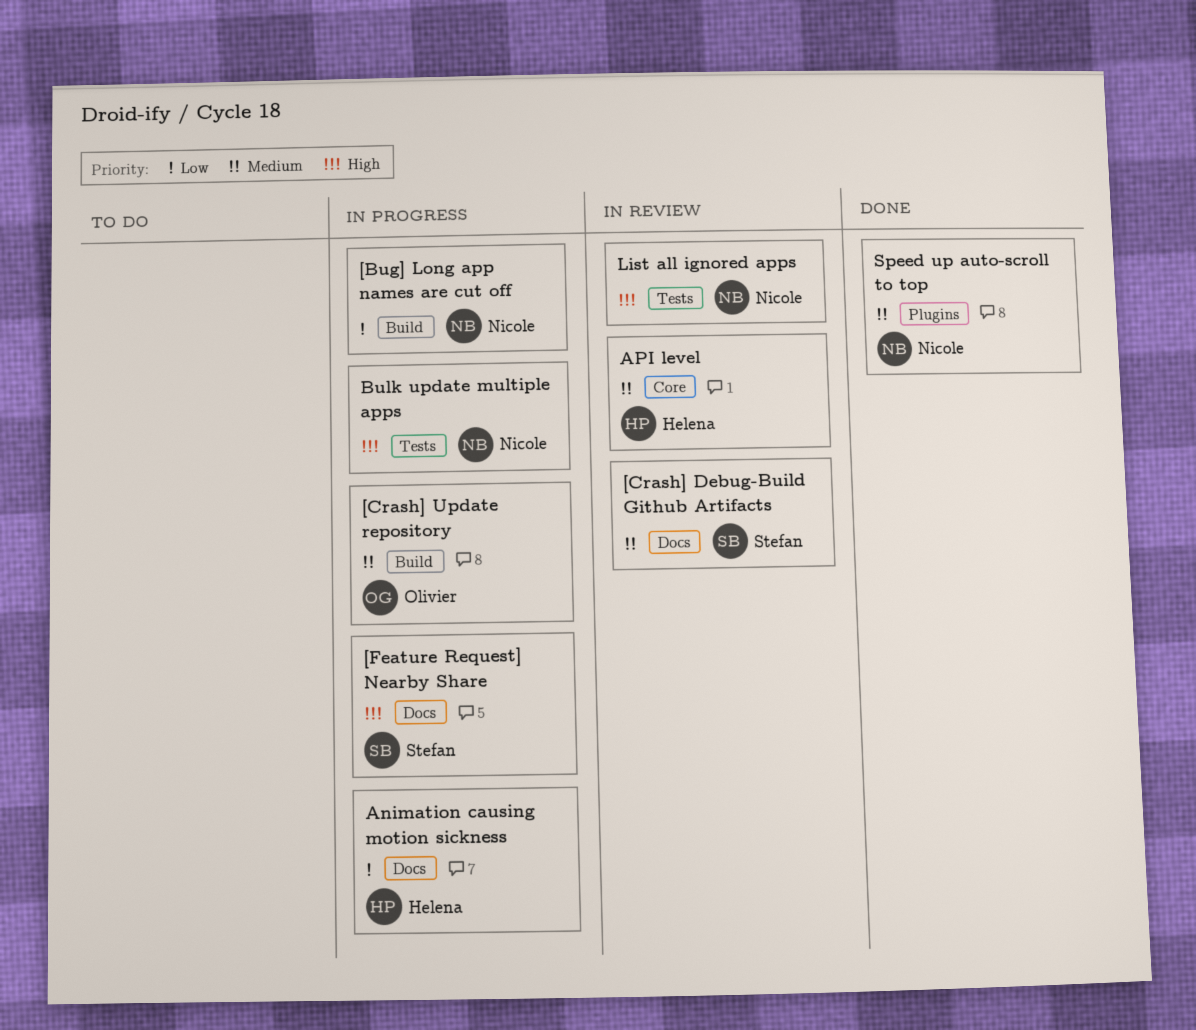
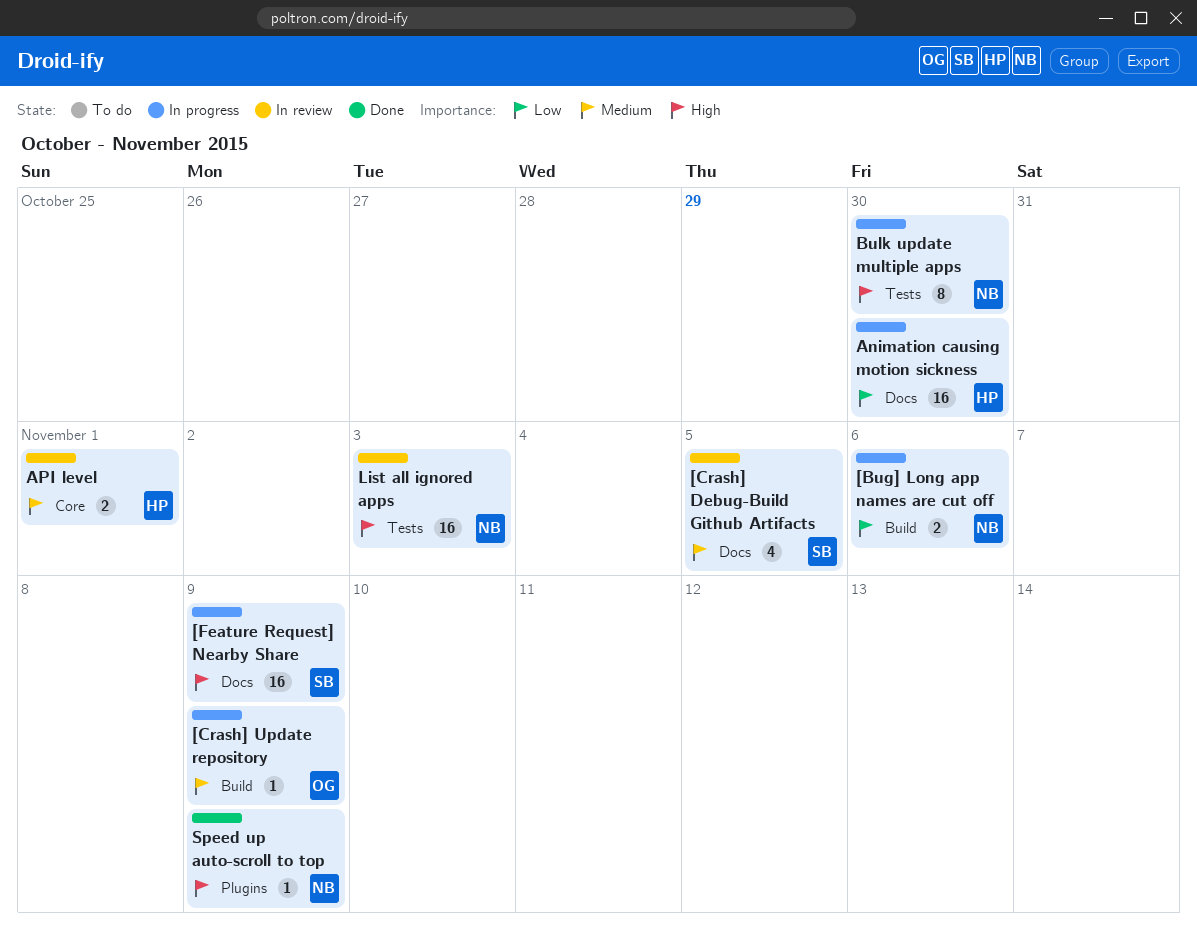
Speed up auto-scroll to top, priority: Medium -> High

